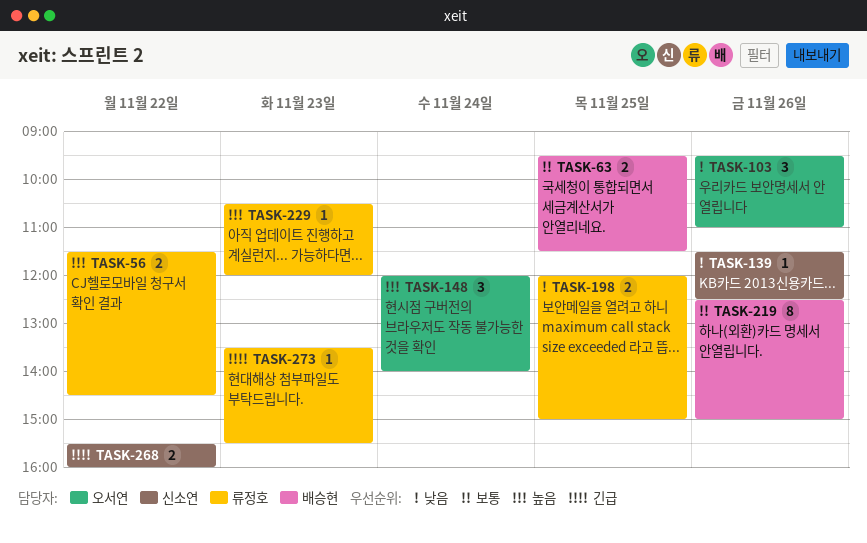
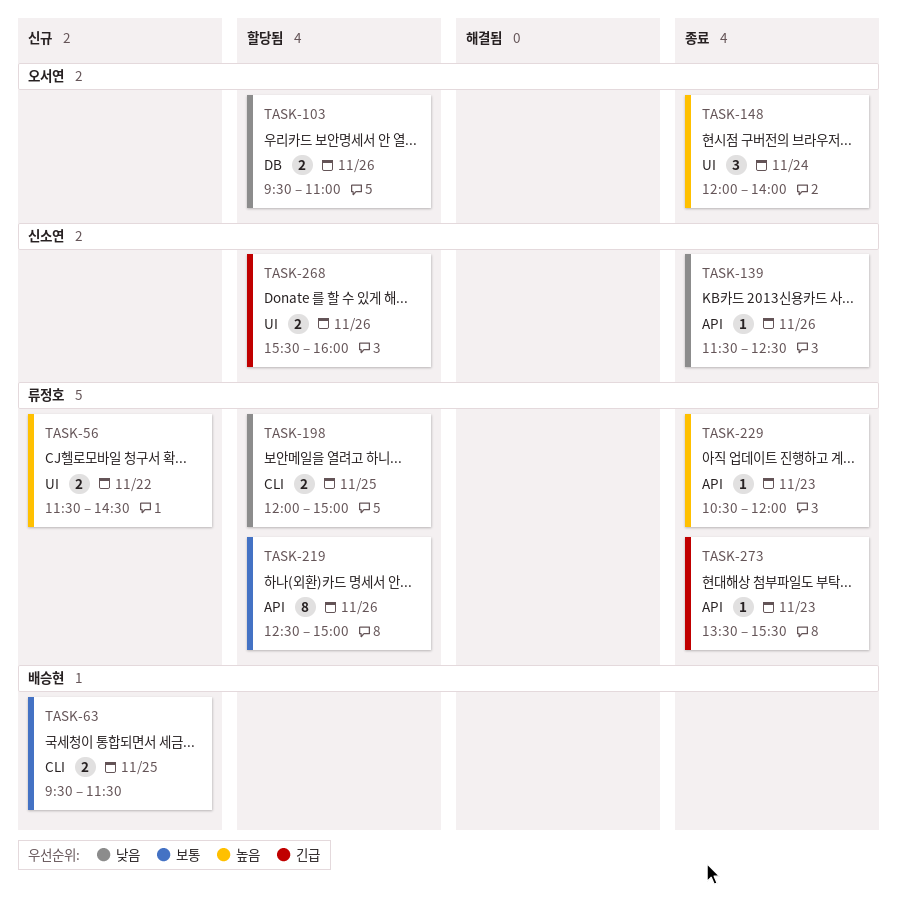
TASK-103, estimate: 3 -> 2
TASK-219, owner: 배승현 -> 류정호
TASK-268, day: Nov 22 -> Nov 26

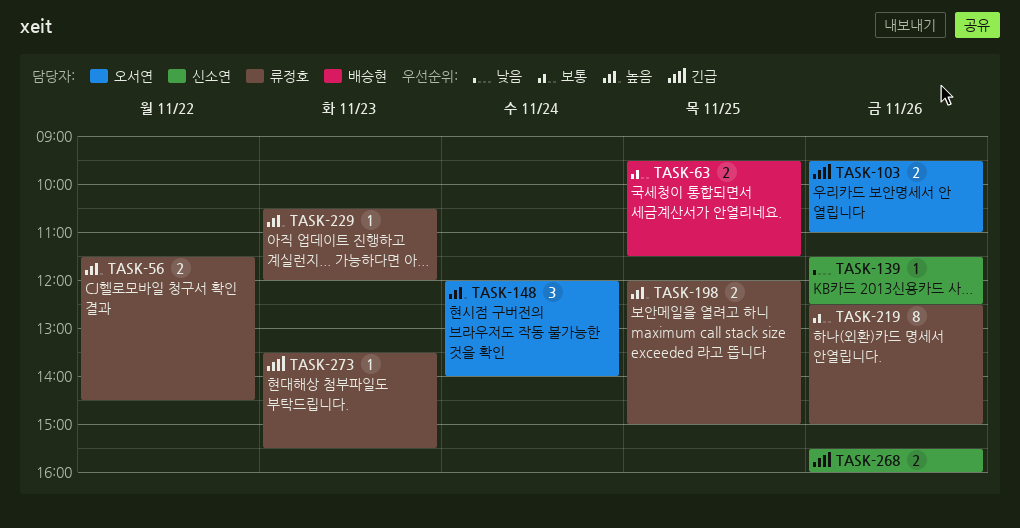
TASK-103, priority: 낮음 -> 긴급
TASK-198, priority: 낮음 -> 높음

